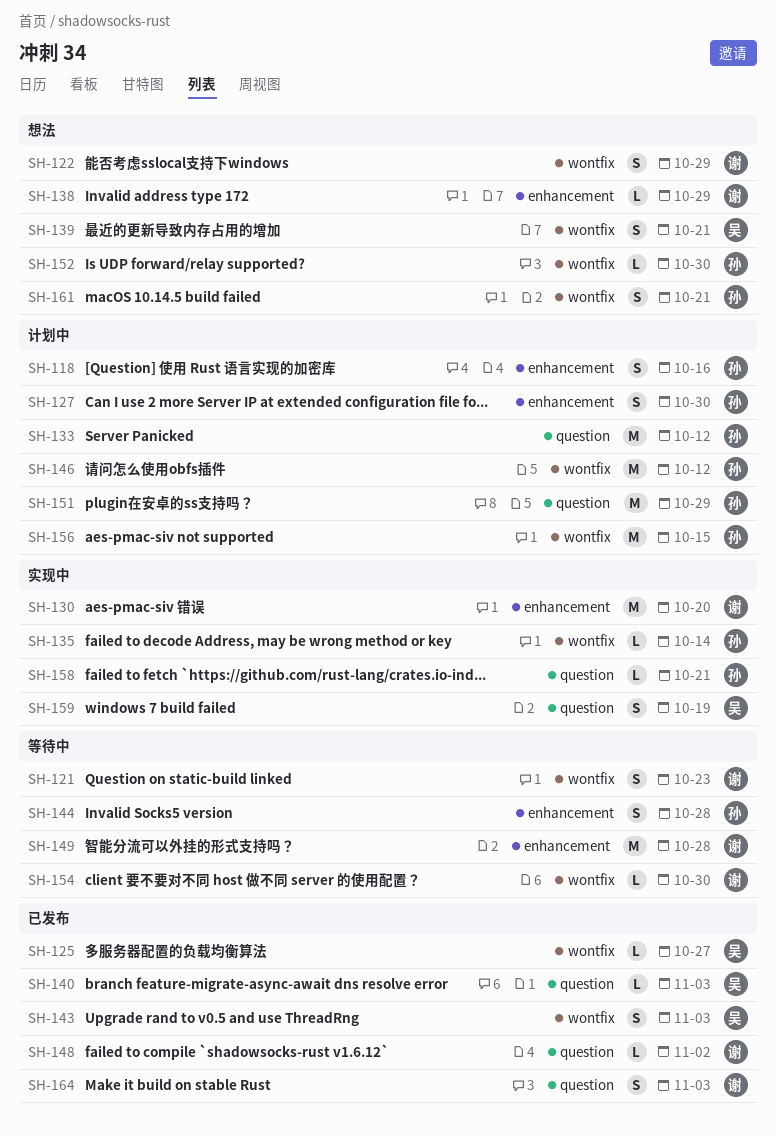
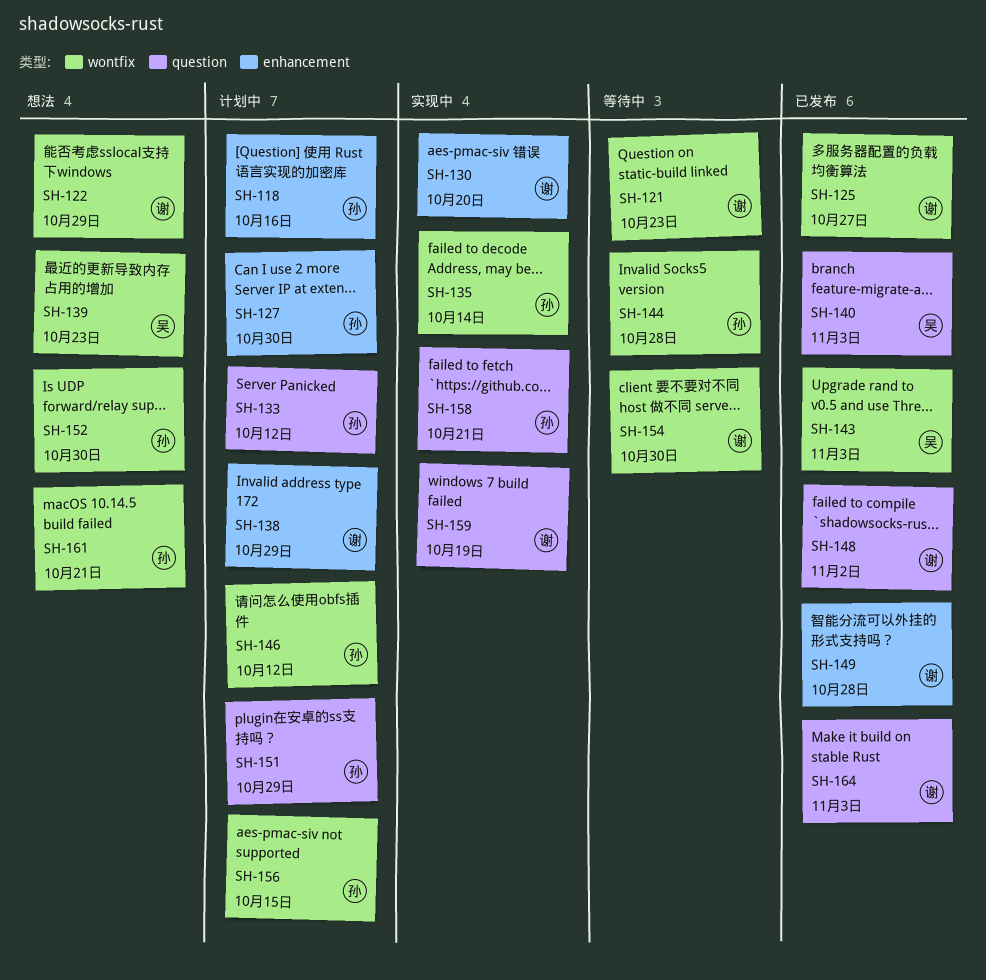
SH-125, owner: 吴 -> 谢
SH-138, status: 想法 -> 计划中
SH-139, due: Oct 21 -> Oct 23
SH-144, label: enhancement -> wontfix
SH-149, status: 等待中 -> 已发布
SH-159, owner: 吴 -> 谢

